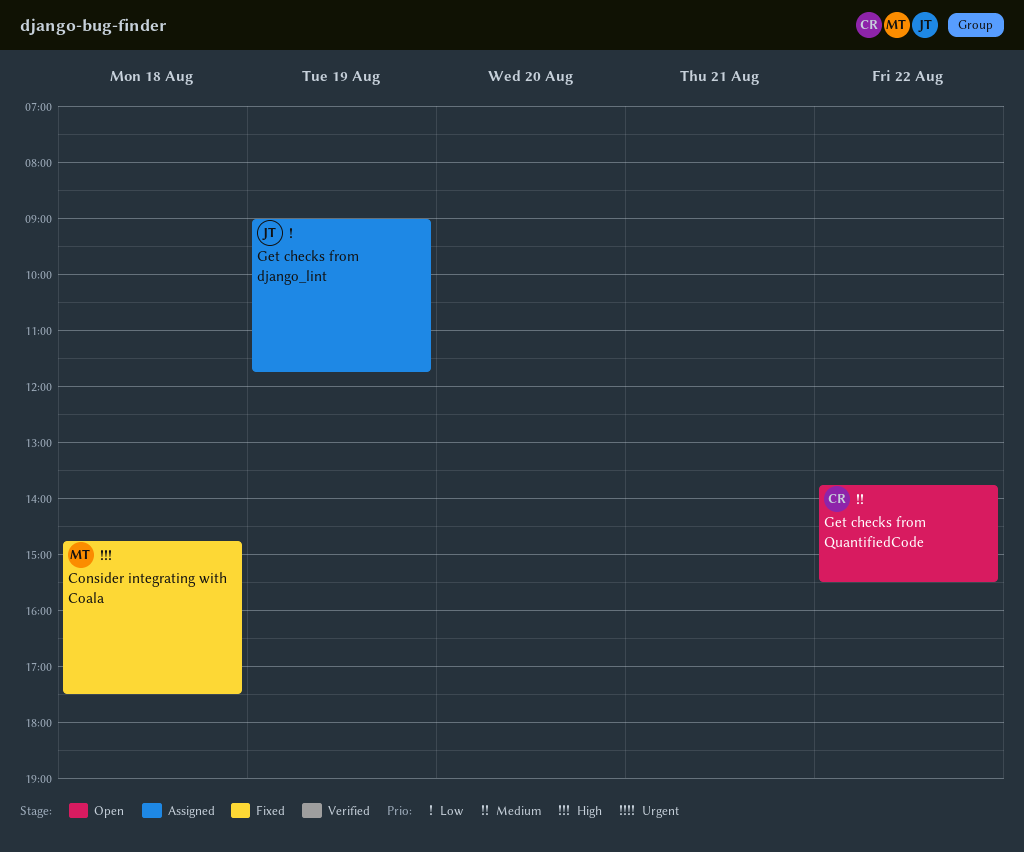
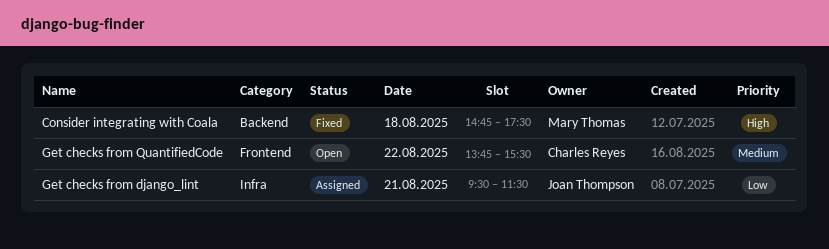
Get checks from django_lint, day: Aug 19 -> Aug 21
Get checks from django_lint, begins: 09:00 -> 09:30
Get checks from django_lint, ends: 11:45 -> 11:30

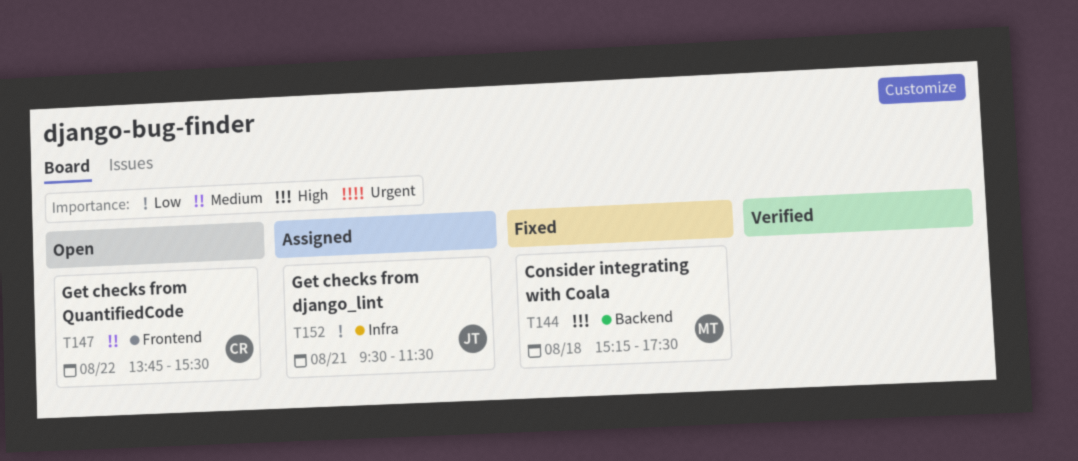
Consider integrating with Coala, begins: 14:45 -> 15:15

